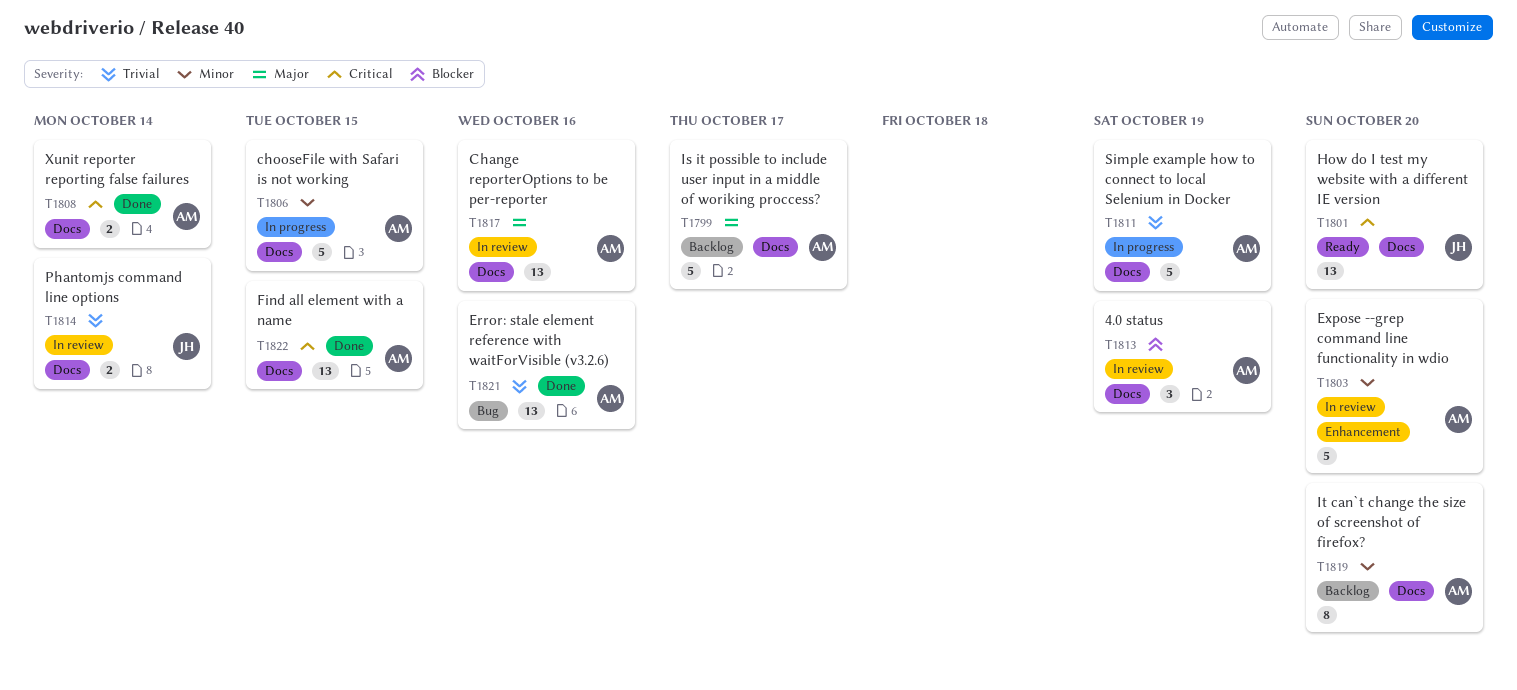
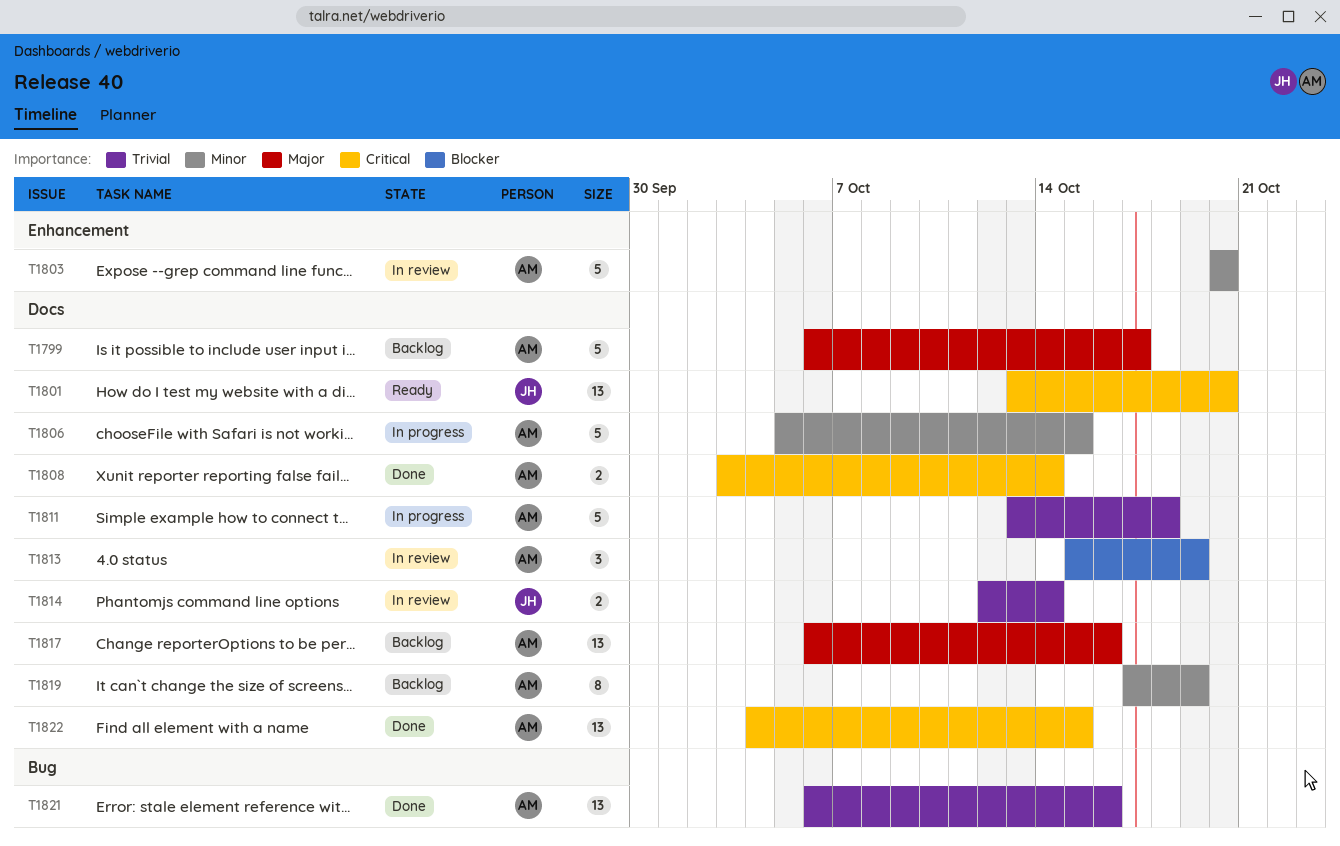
T1811, due: Oct 19 -> Oct 18
T1817, status: In review -> Backlog
T1819, due: Oct 20 -> Oct 19

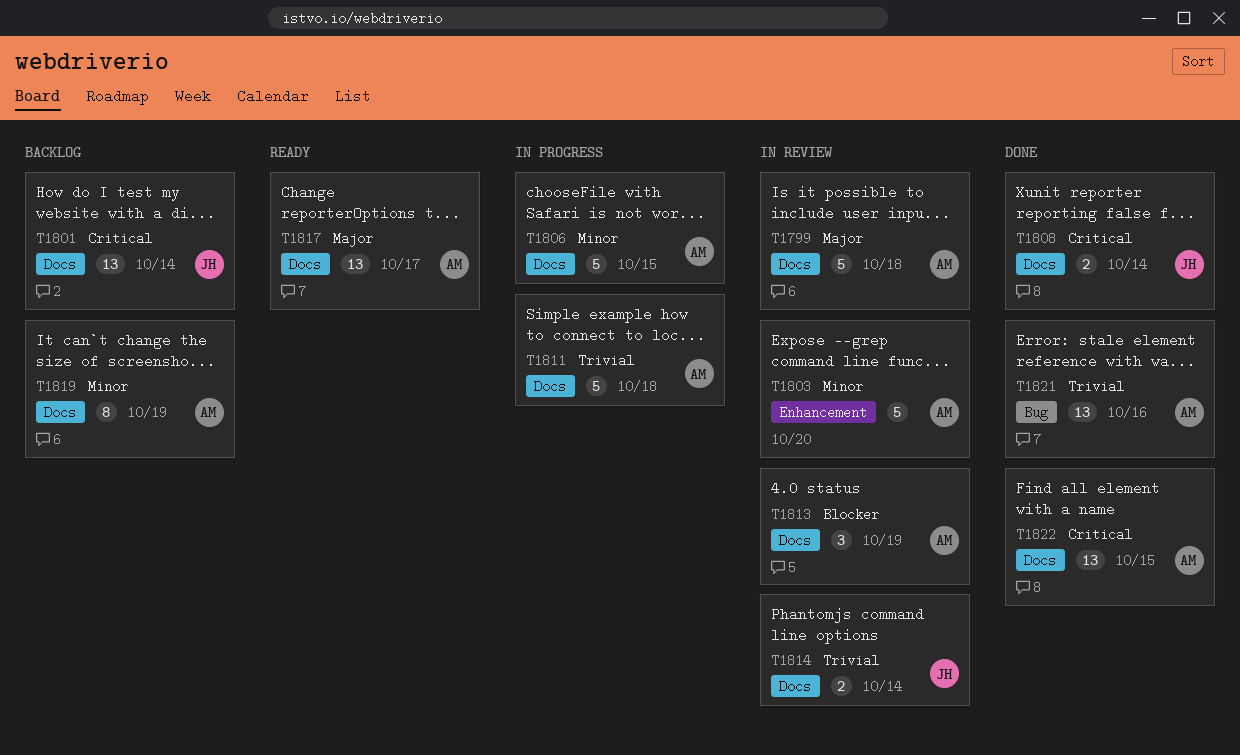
T1799, status: Backlog -> In review
T1799, due: Oct 17 -> Oct 18
T1801, status: Ready -> Backlog
T1801, due: Oct 20 -> Oct 14
T1808, owner: AM -> JH
T1817, status: Backlog -> Ready
T1817, due: Oct 16 -> Oct 17

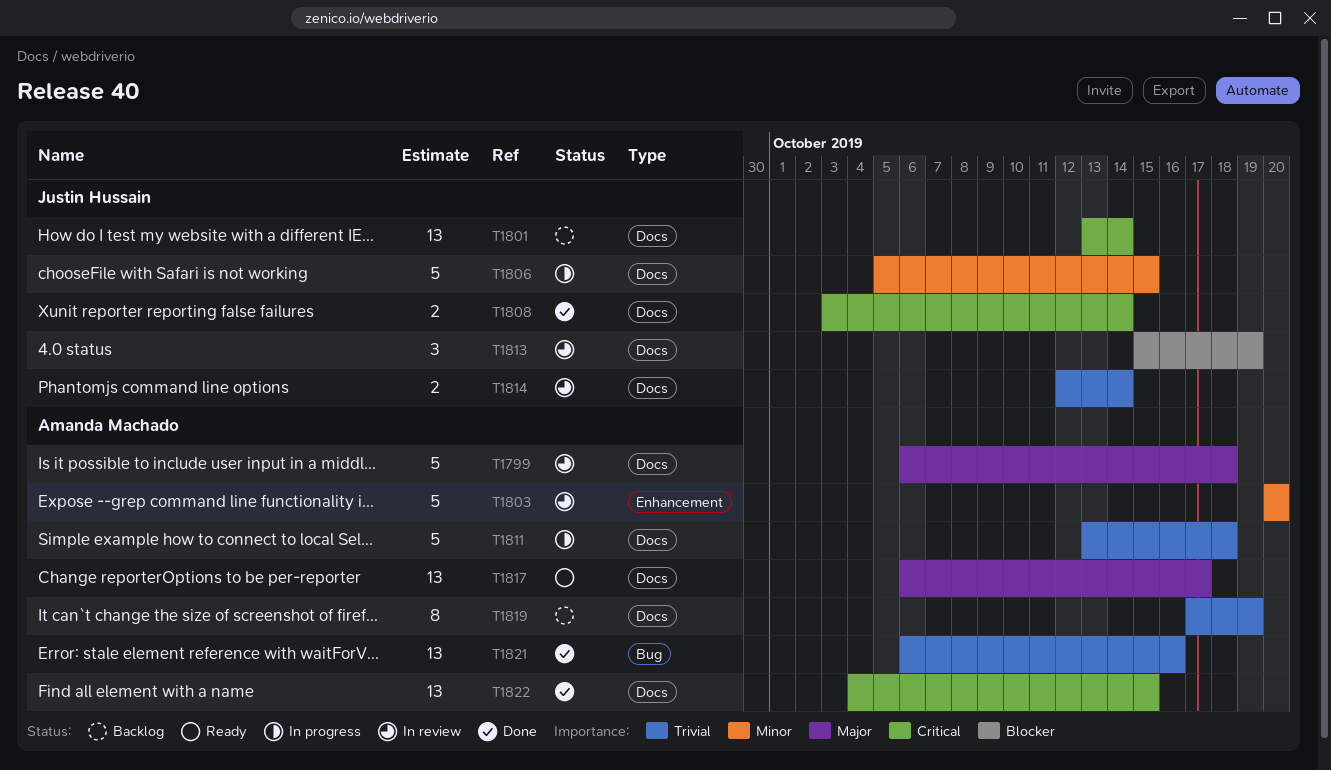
T1806, owner: Amanda Machado -> Justin Hussain
T1813, owner: Amanda Machado -> Justin Hussain
T1819, priority: Minor -> Trivial

